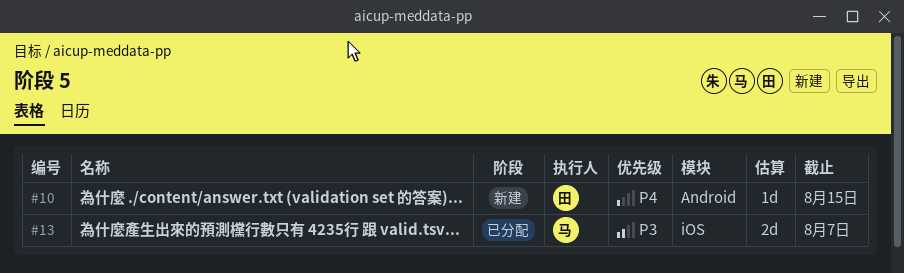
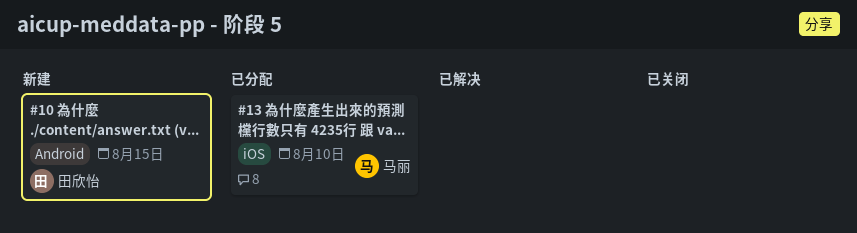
#13, due: Aug 7 -> Aug 10

